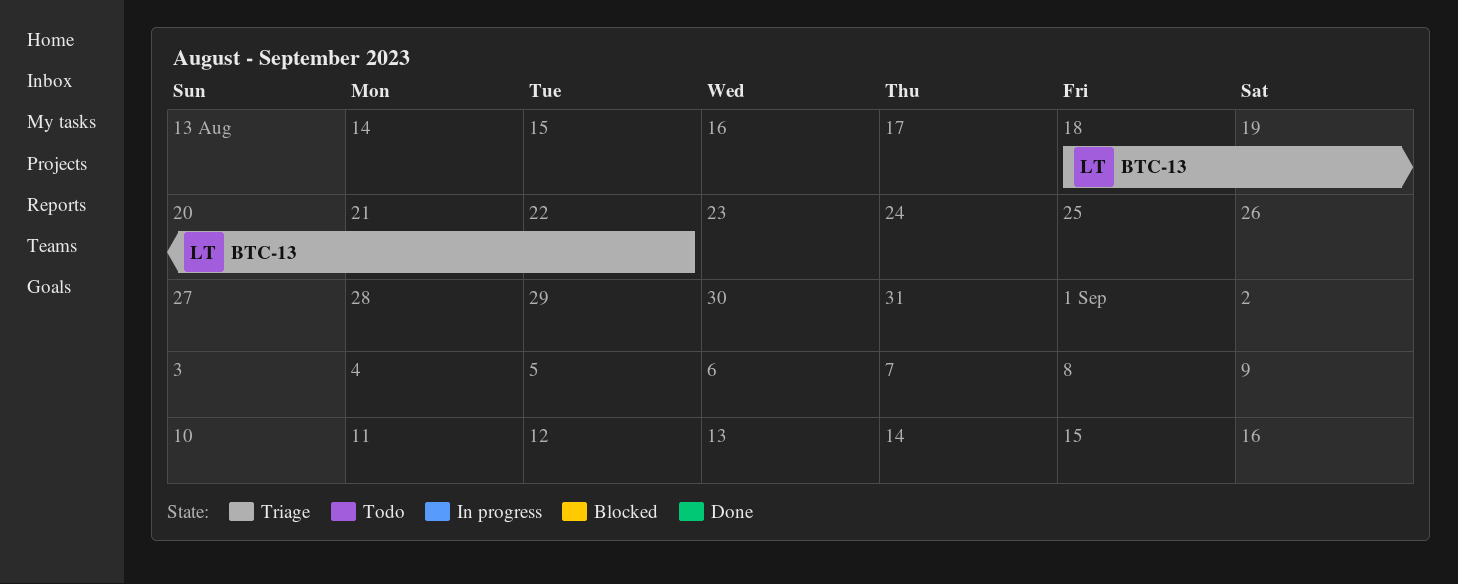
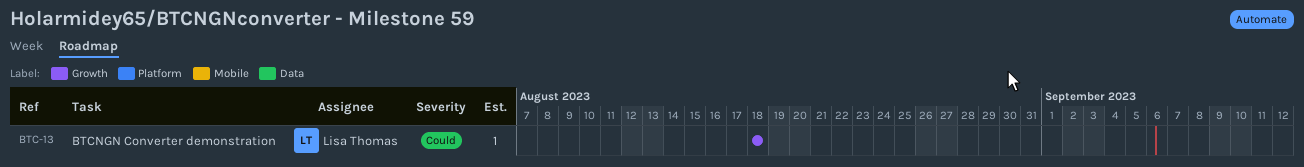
BTC-13, due: Aug 22 -> Aug 18

